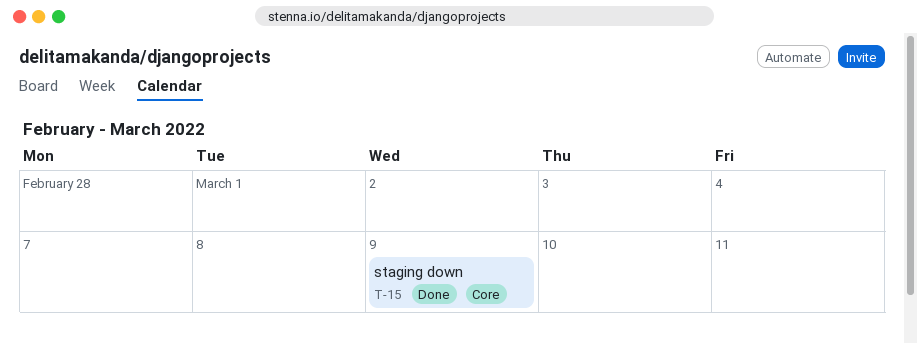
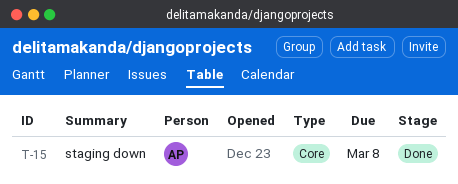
T-15, due: Mar 9 -> Mar 8

